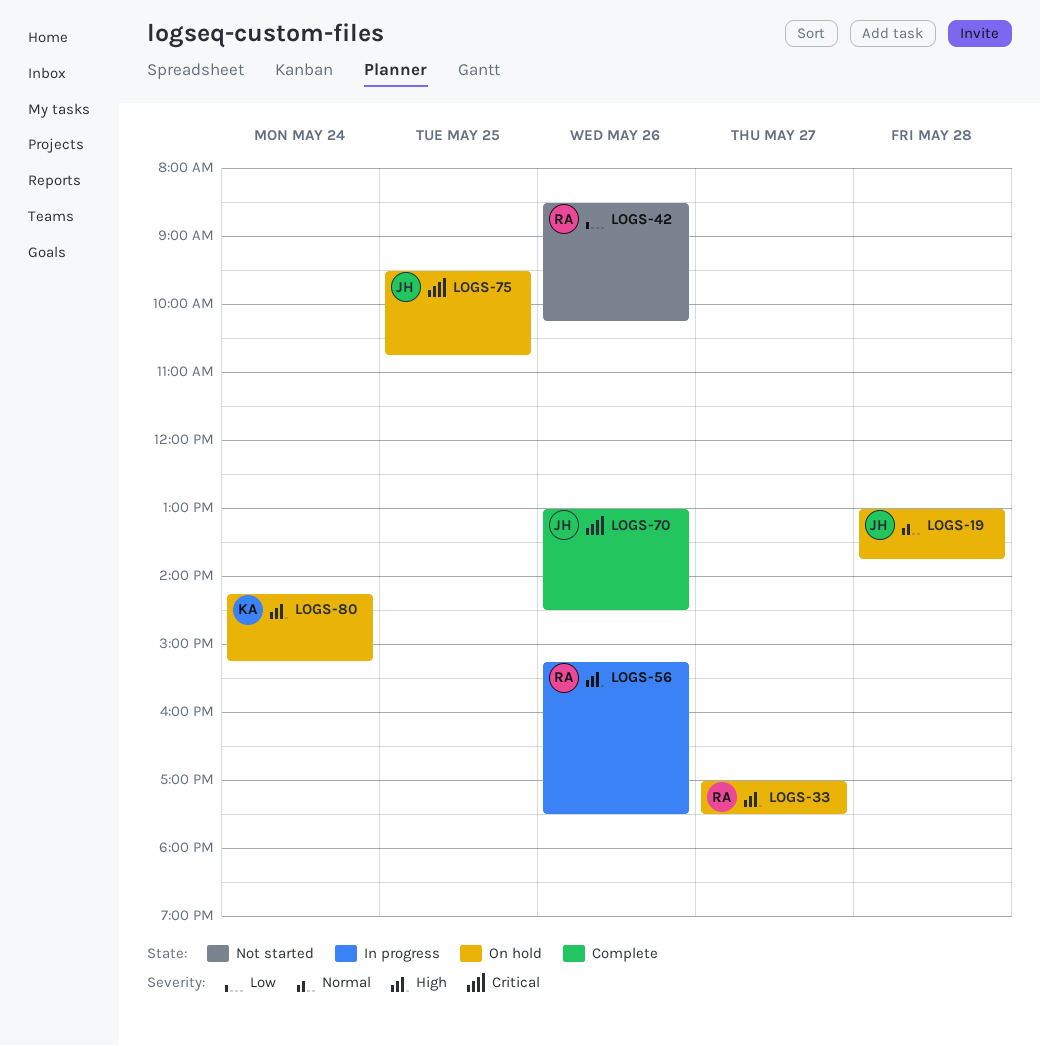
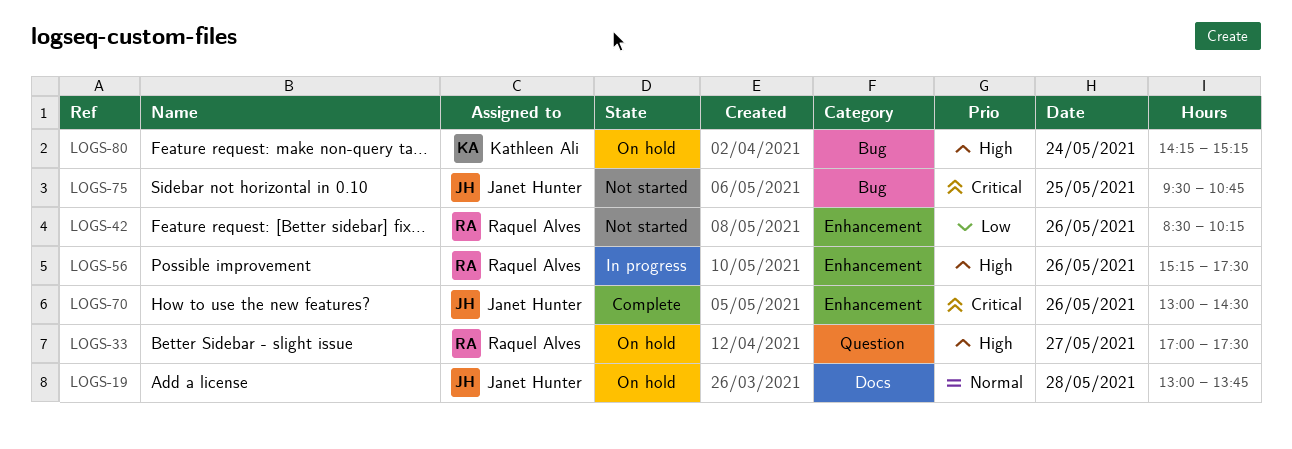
LOGS-75, status: On hold -> Not started

